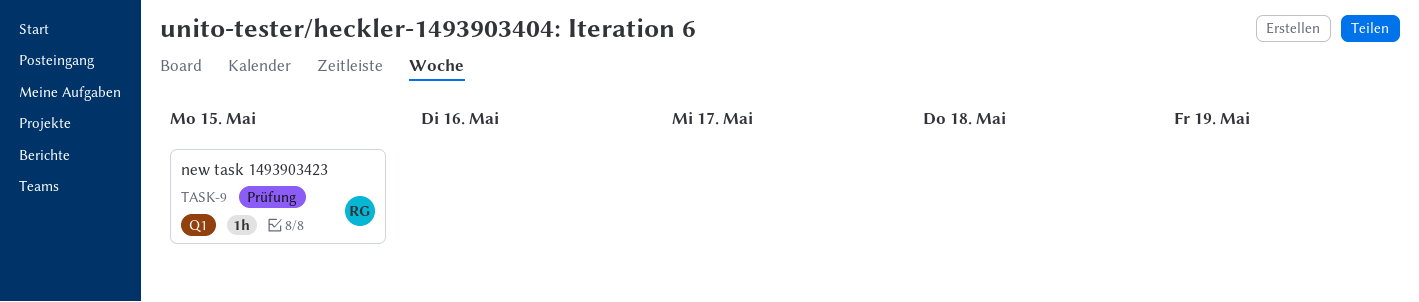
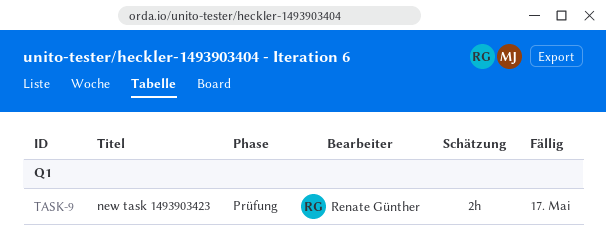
TASK-9, estimate: 1h -> 2h
TASK-9, due: May 15 -> May 17

